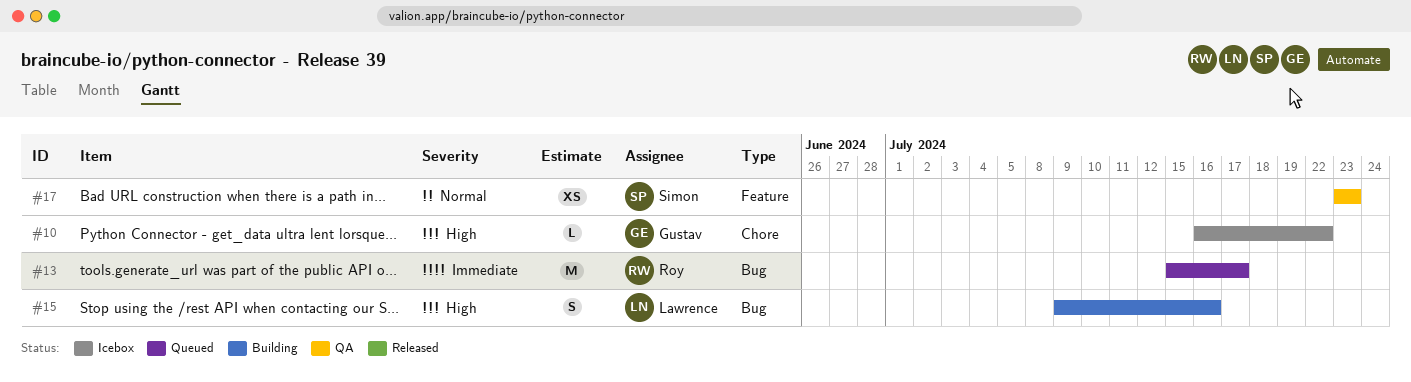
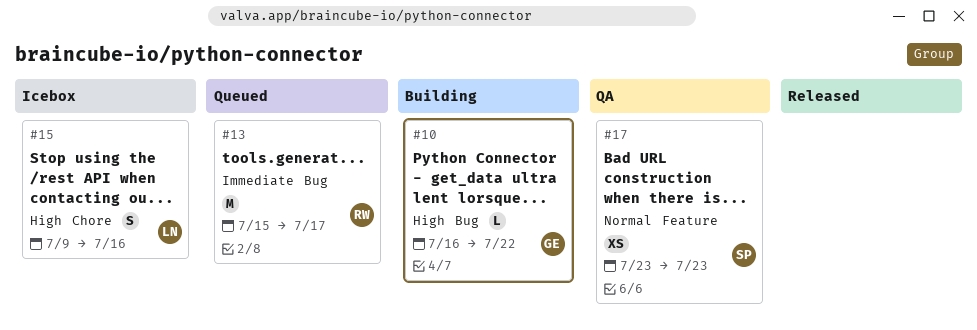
#10, status: Icebox -> Building
#10, label: Chore -> Bug
#15, status: Building -> Icebox
#15, label: Bug -> Chore

